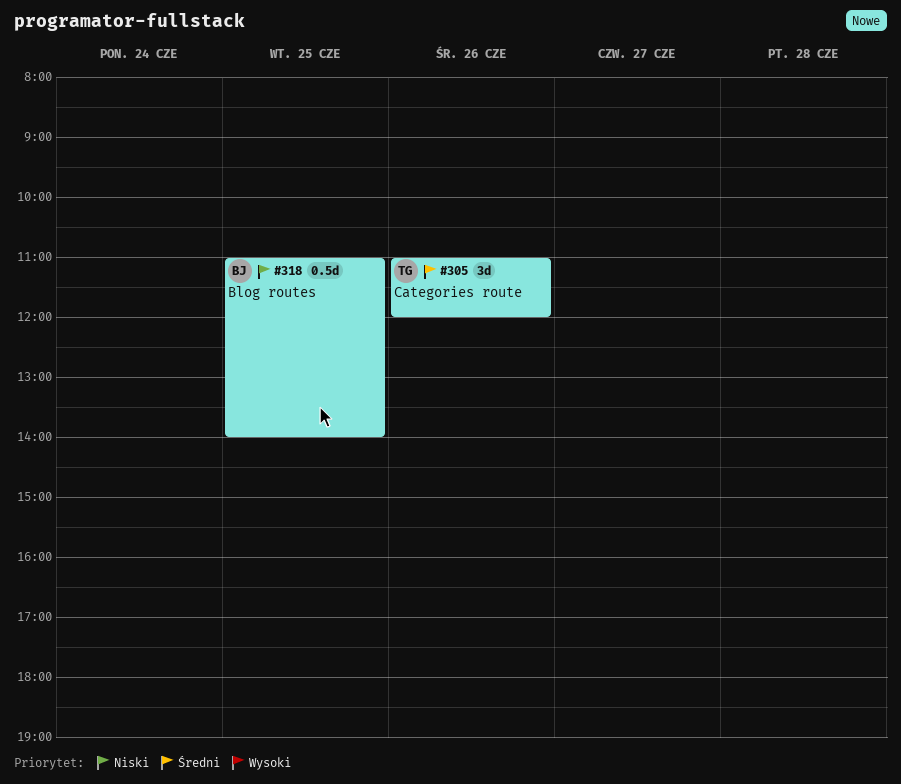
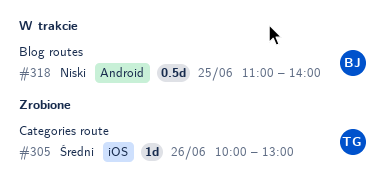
#305, estimate: 3d -> 1d
#305, begins: 11:00 -> 10:00
#305, ends: 12:00 -> 13:00

